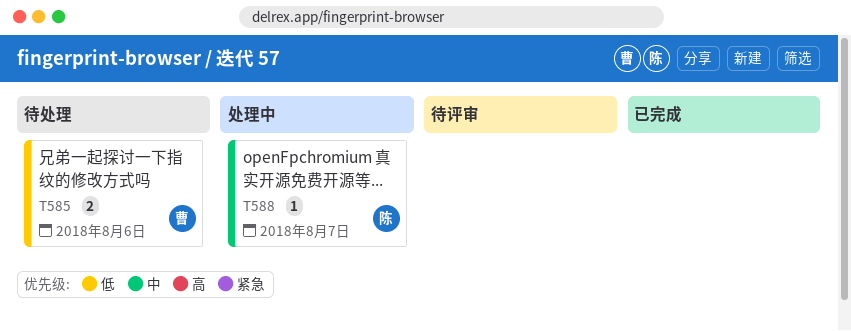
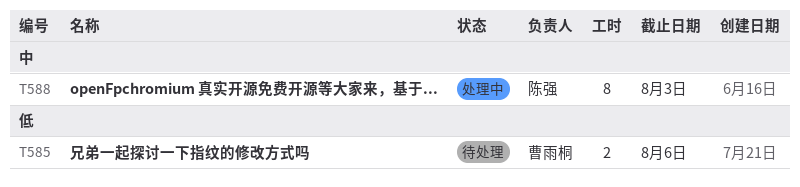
T588, estimate: 1 -> 8
T588, due: Aug 7 -> Aug 3

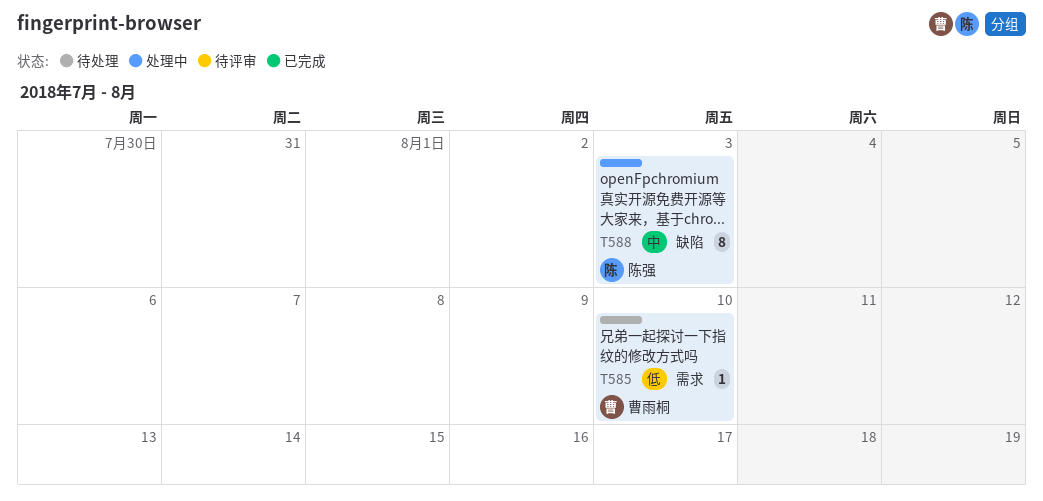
T585, estimate: 2 -> 1
T585, due: Aug 6 -> Aug 10

